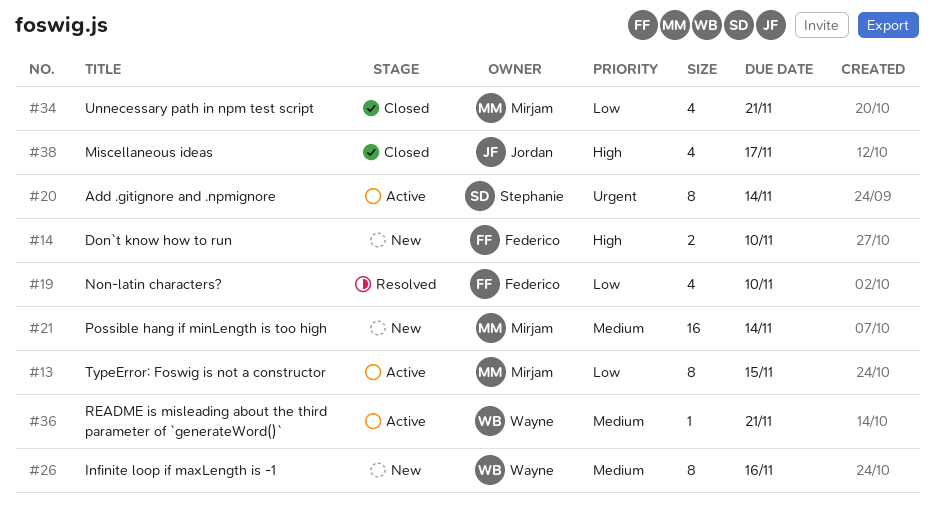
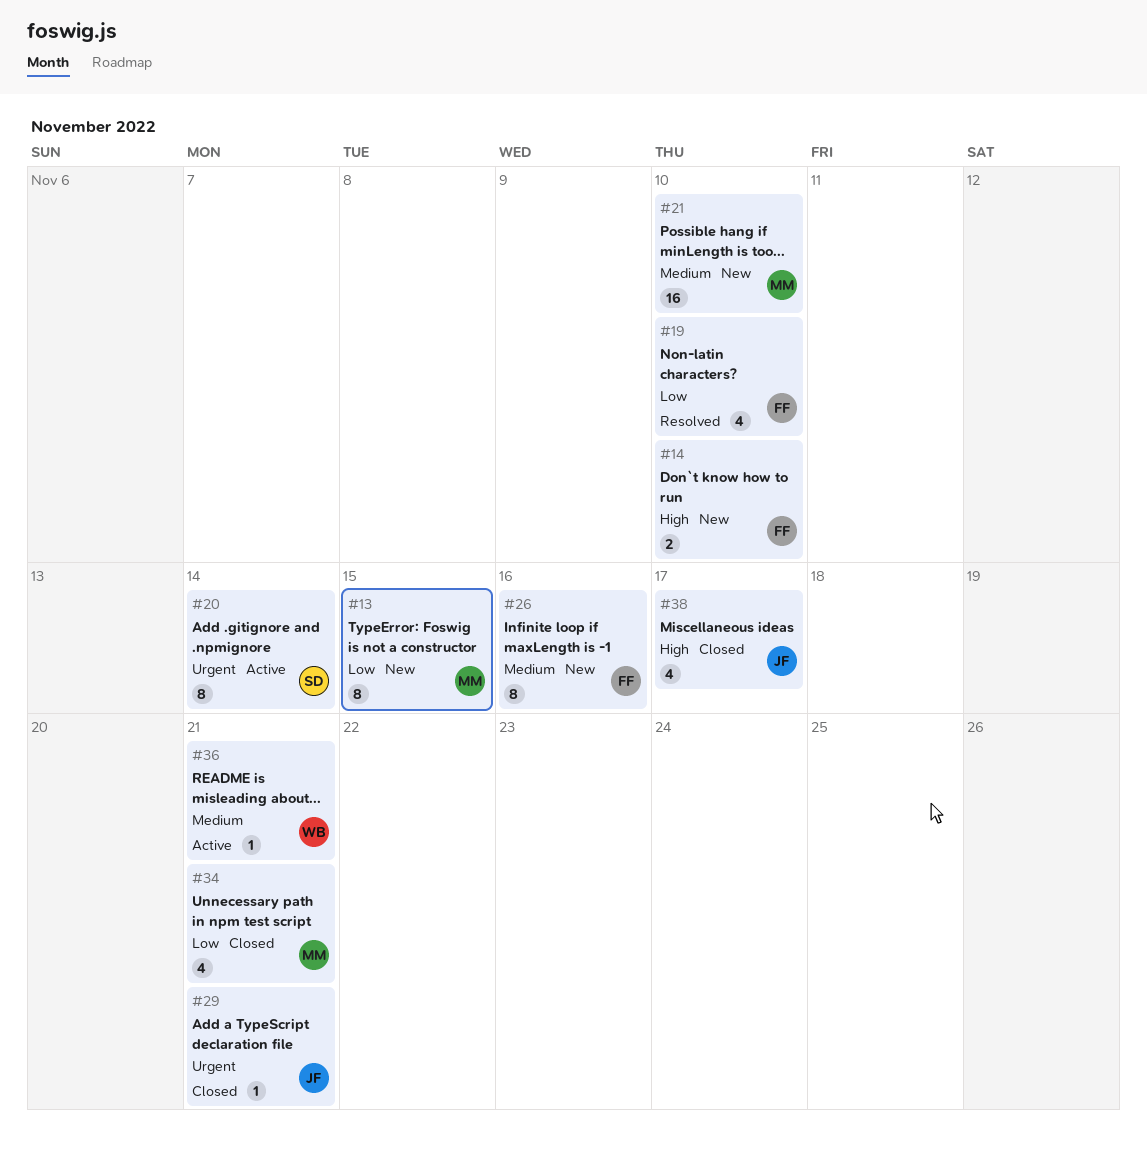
#13, status: Active -> New
#21, due: Nov 14 -> Nov 10
#26, owner: Wayne -> Federico
#29: none -> present

